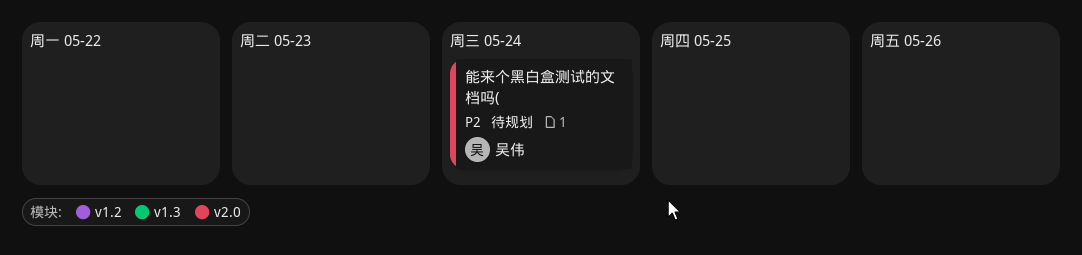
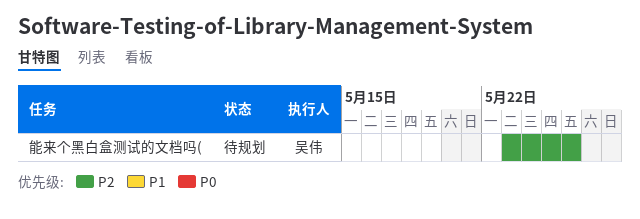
能来个黑白盒测试的文档吗(, due: May 24 -> May 26

